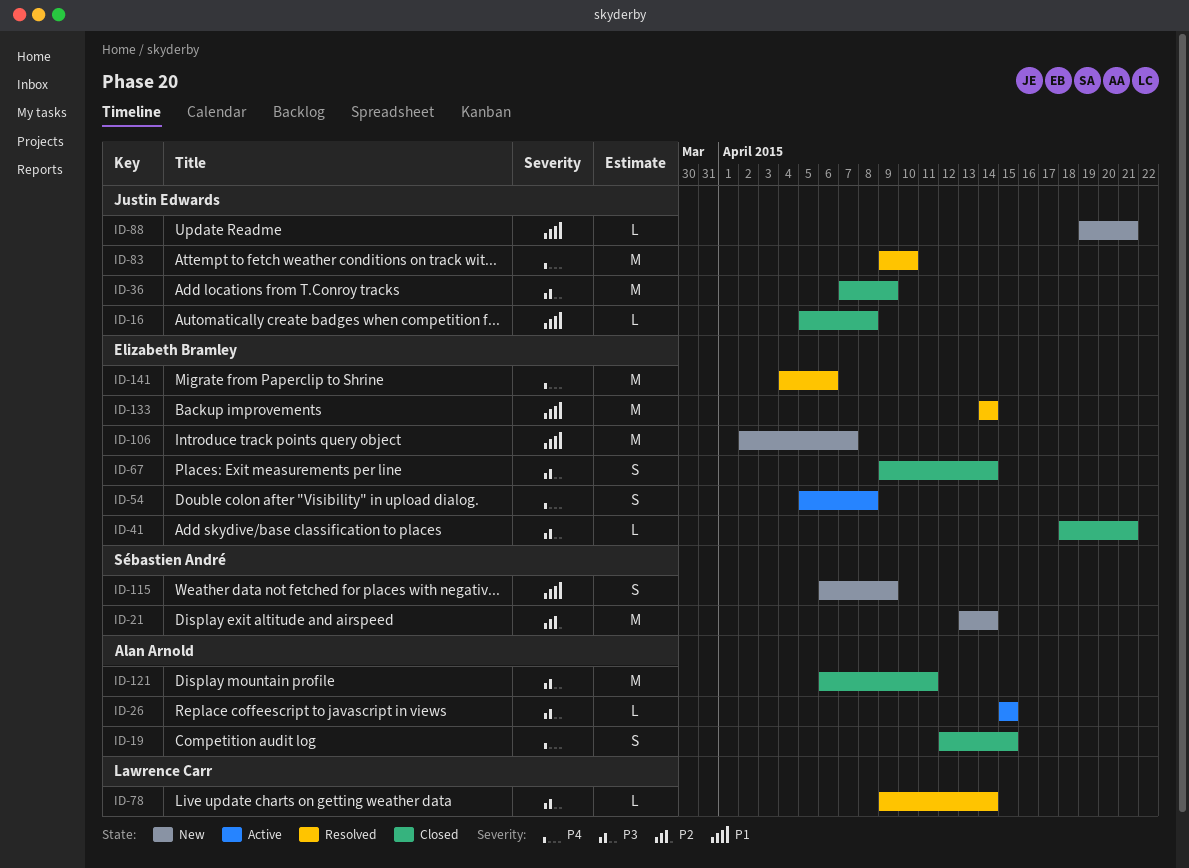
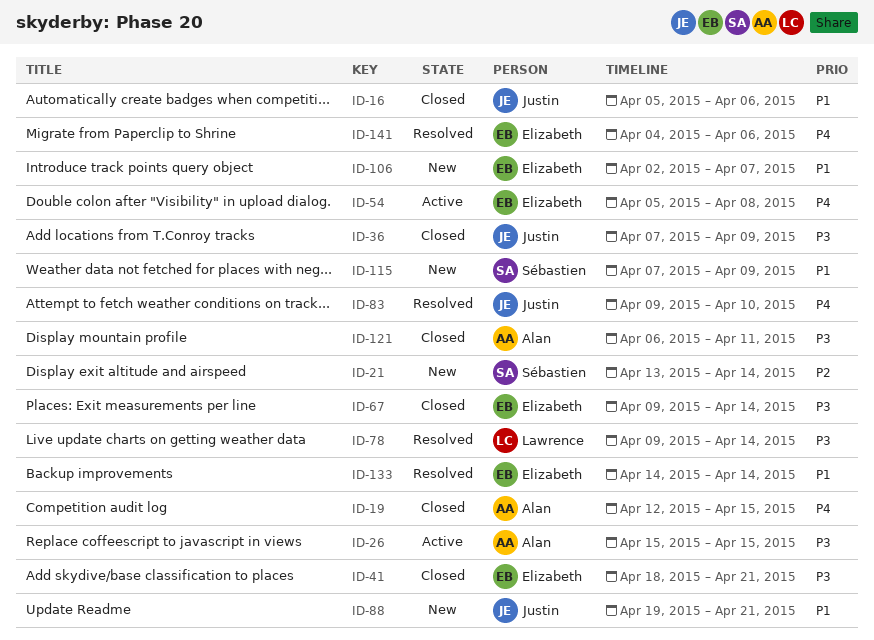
ID-16, due: Apr 8 -> Apr 6
ID-115, start: Apr 6 -> Apr 7

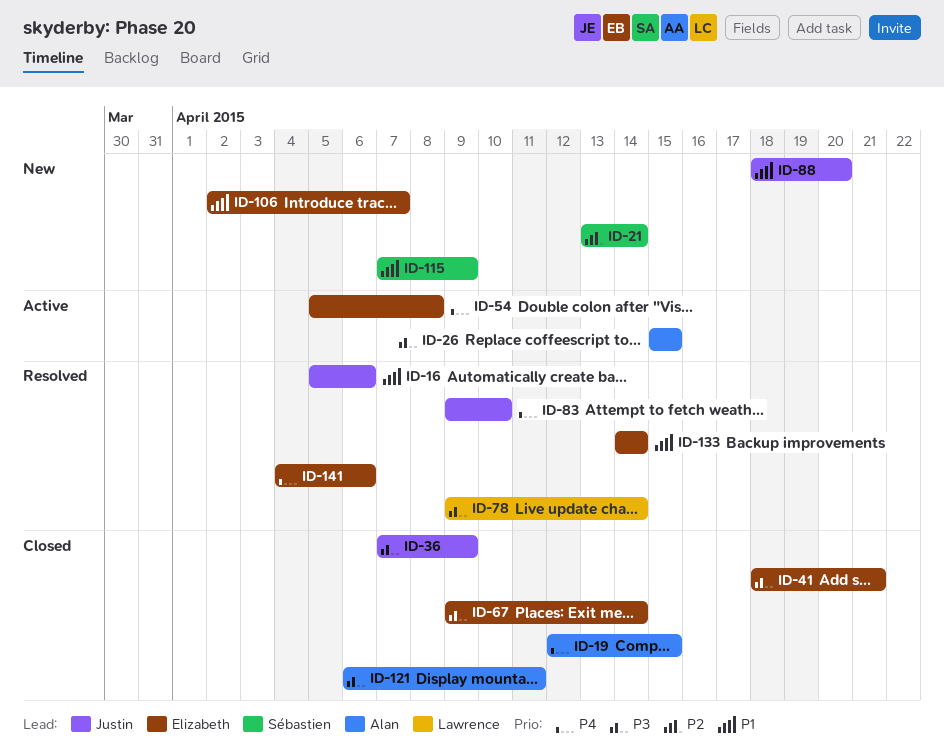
ID-16, status: Closed -> Resolved
ID-88, start: Apr 19 -> Apr 18
ID-88, due: Apr 21 -> Apr 20

